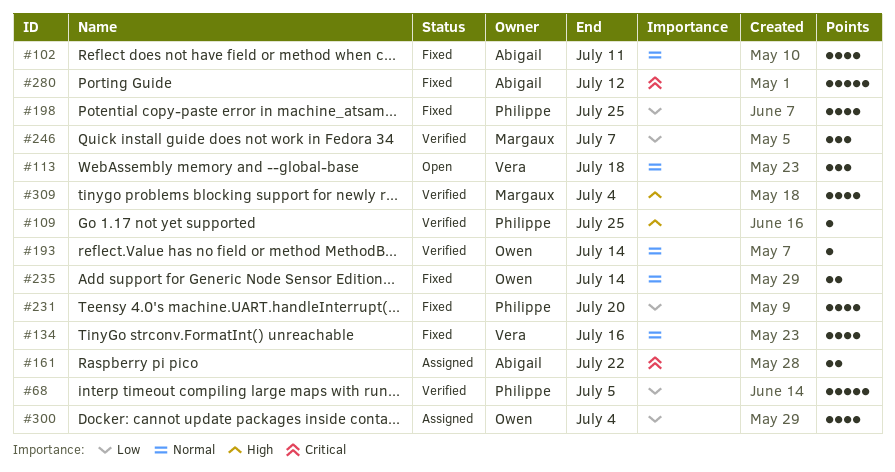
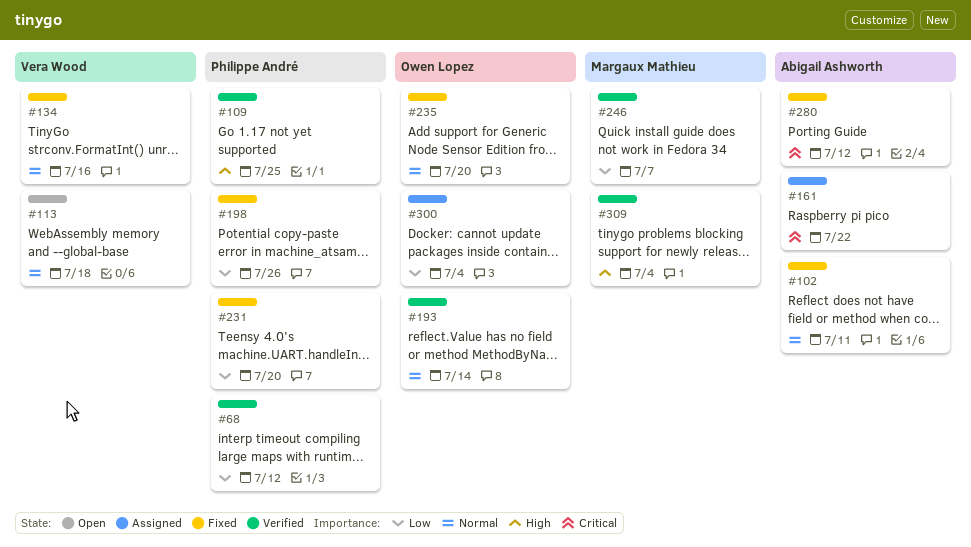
#68, due: Jul 5 -> Jul 12
#198, due: Jul 25 -> Jul 26
#235, due: Jul 14 -> Jul 20

